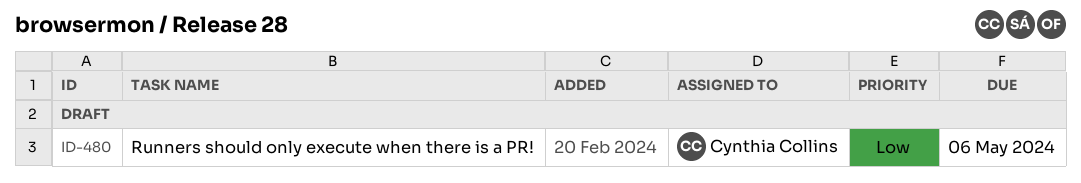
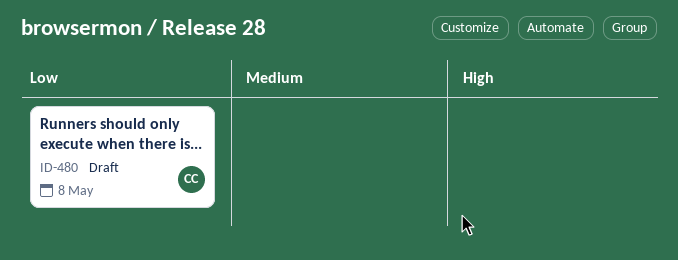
ID-480, due: May 6 -> May 8

